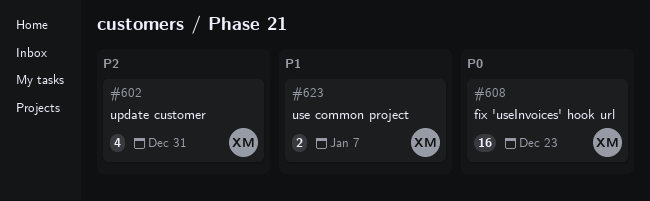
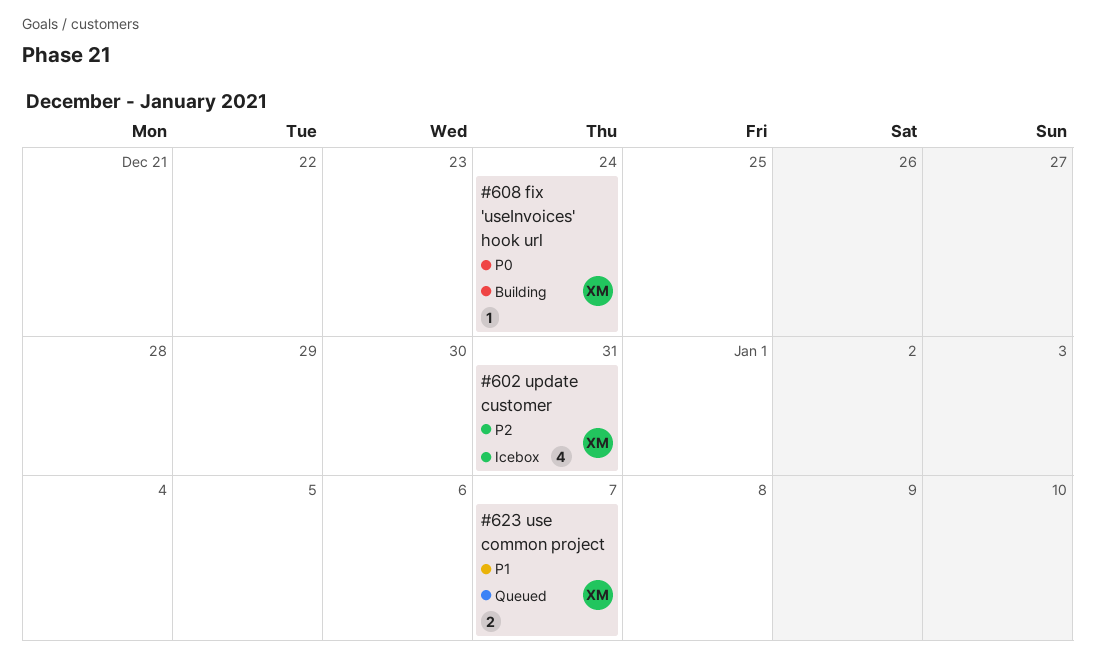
#608, estimate: 16 -> 1
#608, due: Dec 23 -> Dec 24

